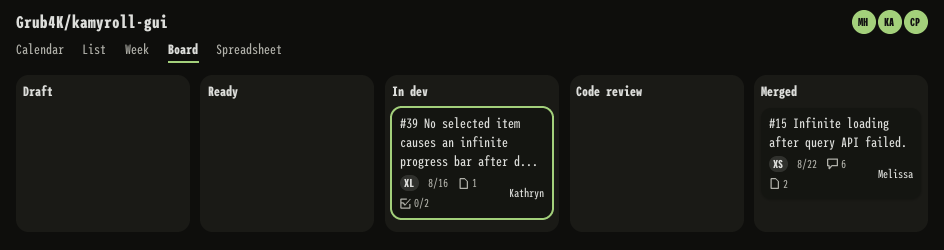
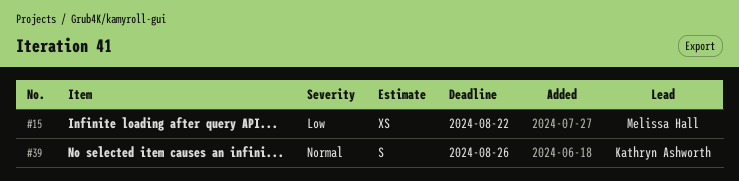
#39, estimate: XL -> S
#39, due: Aug 16 -> Aug 26

